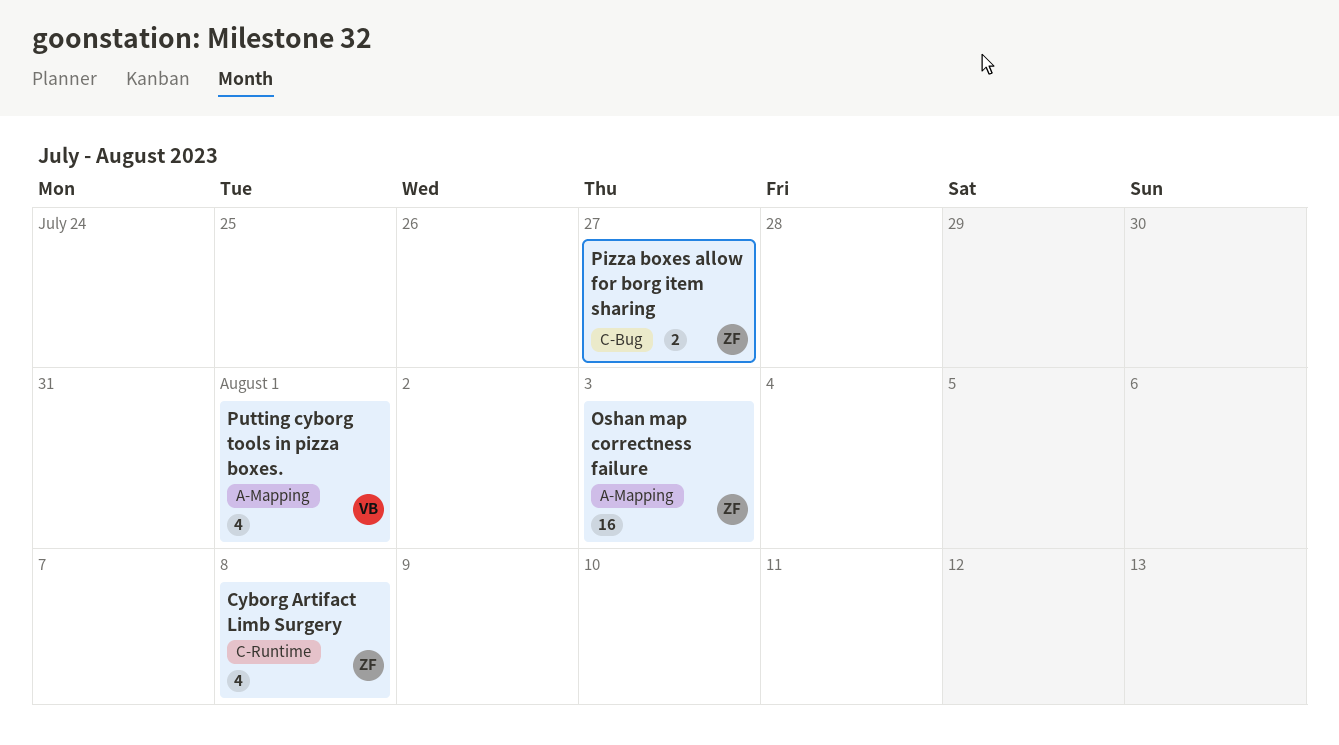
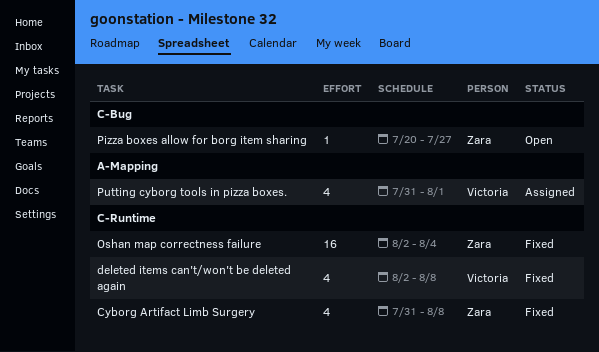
deleted items can't/won't be deleted again: none -> present
Oshan map correctness failure, label: A-Mapping -> C-Runtime
Oshan map correctness failure, due: Aug 3 -> Aug 4
Pizza boxes allow for borg item sharing, estimate: 2 -> 1

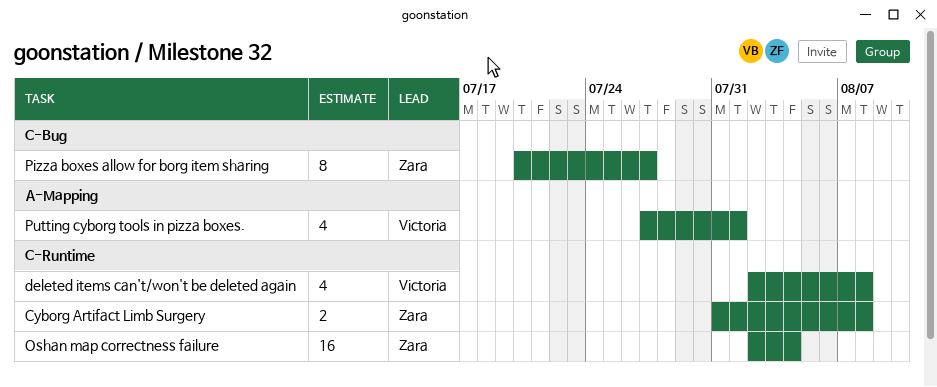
Cyborg Artifact Limb Surgery, estimate: 4 -> 2
Pizza boxes allow for borg item sharing, estimate: 1 -> 8
Putting cyborg tools in pizza boxes., start: Jul 31 -> Jul 27

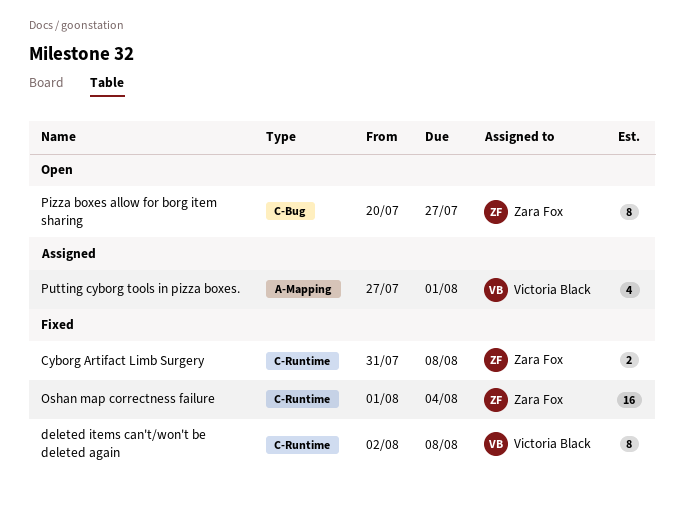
deleted items can't/won't be deleted again, estimate: 4 -> 8
Oshan map correctness failure, start: Aug 2 -> Aug 1

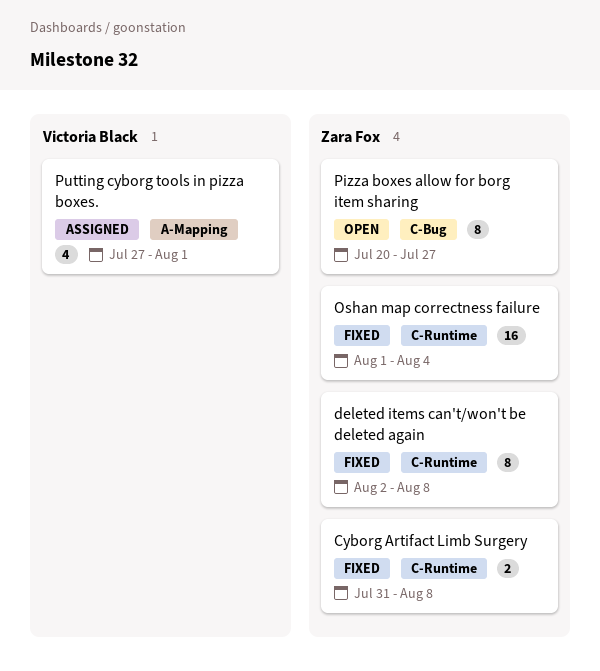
deleted items can't/won't be deleted again, owner: Victoria Black -> Zara Fox

